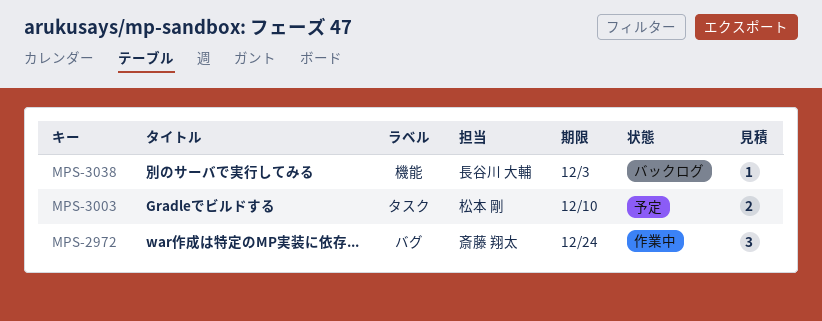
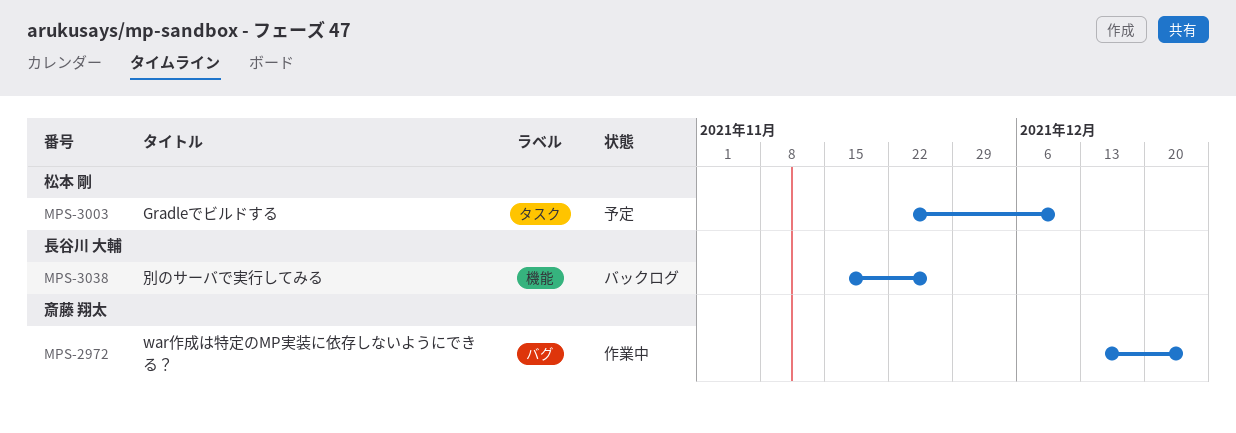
MPS-3038, due: Dec 3 -> Nov 26

